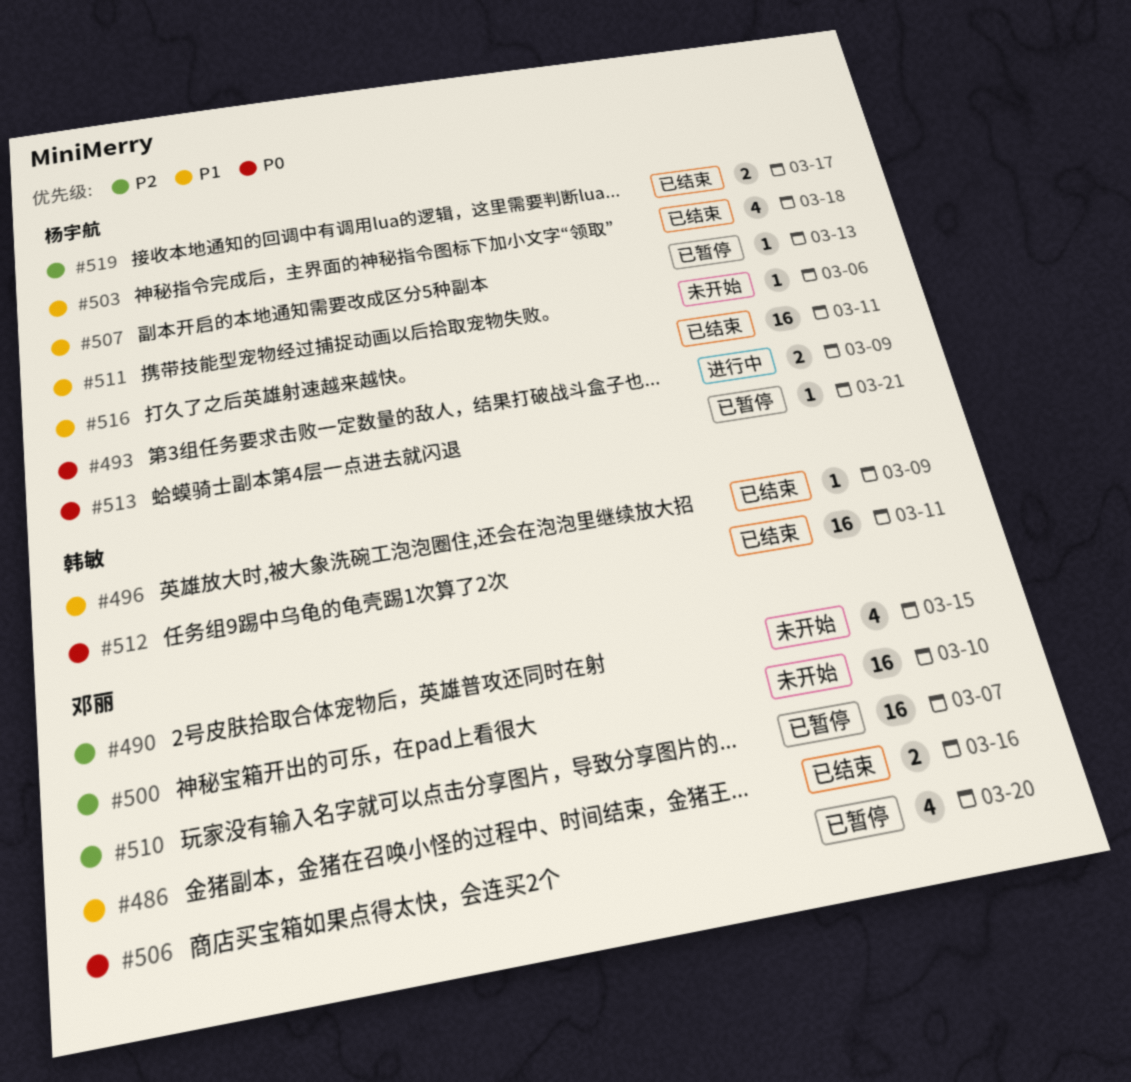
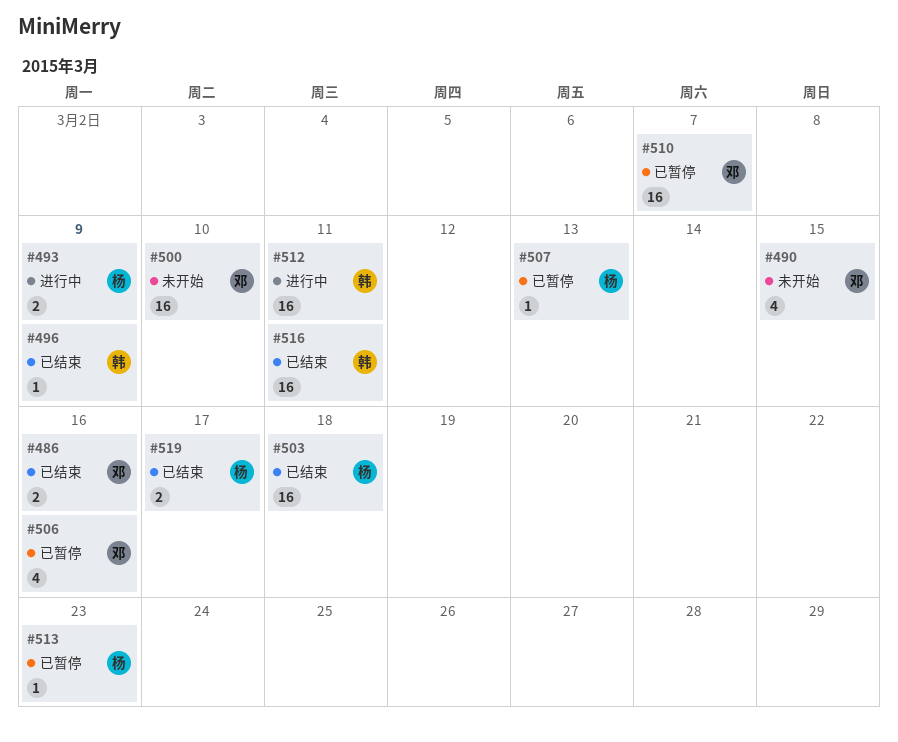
#503, estimate: 4 -> 16
#506, due: Mar 20 -> Mar 16
#511: present -> none
#512, status: 已结束 -> 进行中
#513, due: Mar 21 -> Mar 23
#516, owner: 杨宇航 -> 韩敏

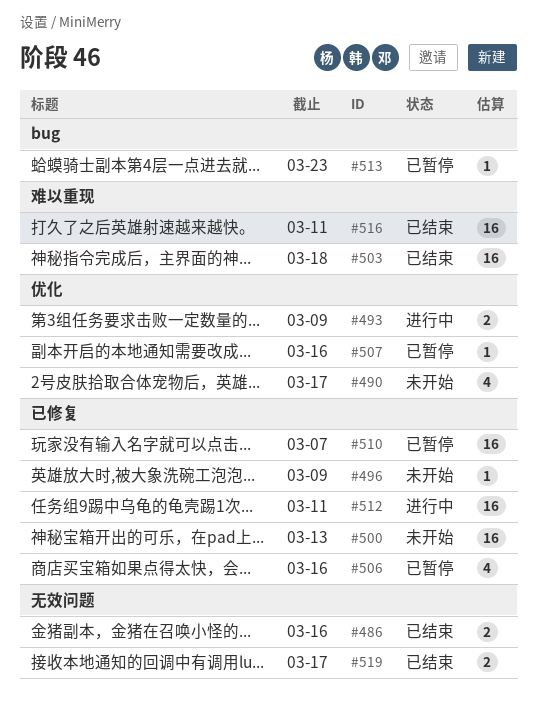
#490, due: Mar 15 -> Mar 17
#496, status: 已结束 -> 未开始
#500, due: Mar 10 -> Mar 13
#507, due: Mar 13 -> Mar 16

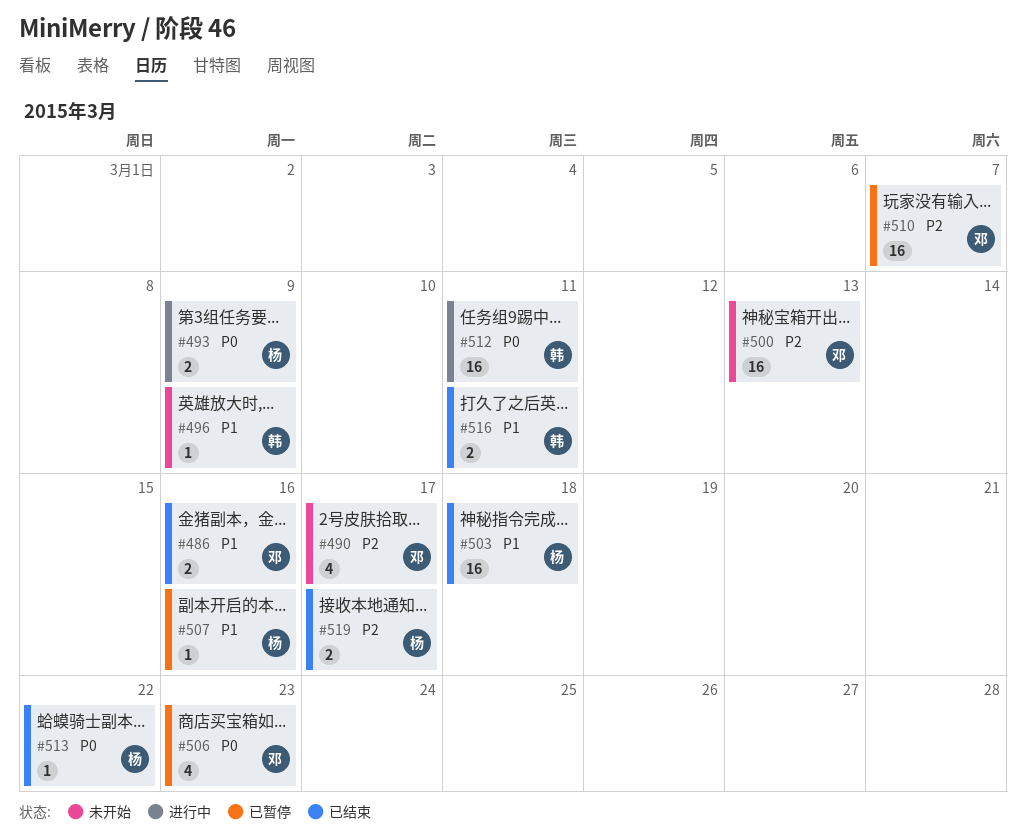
#506, due: Mar 16 -> Mar 23
#513, status: 已暂停 -> 已结束
#513, due: Mar 23 -> Mar 22
#516, estimate: 16 -> 2

